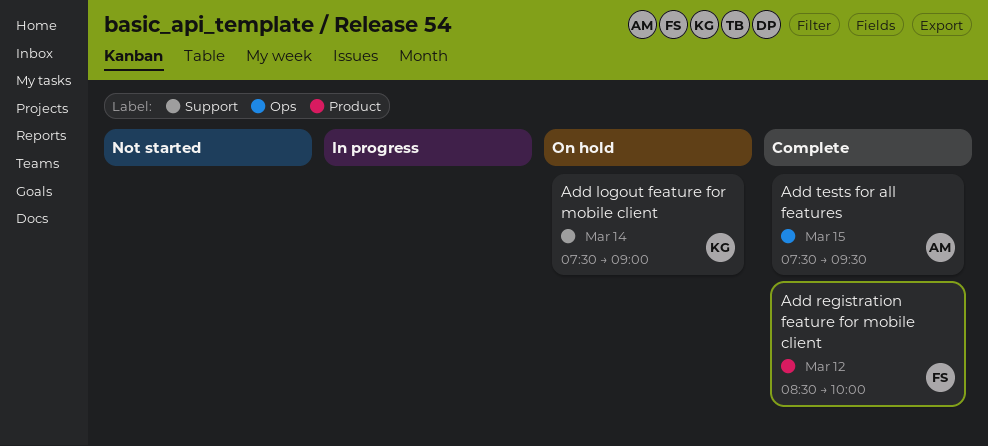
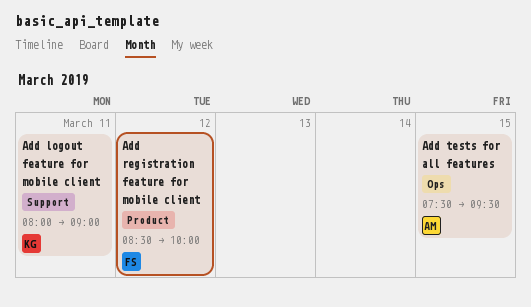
Add logout feature for mobile client, day: Mar 14 -> Mar 11
Add logout feature for mobile client, begins: 07:30 -> 08:00

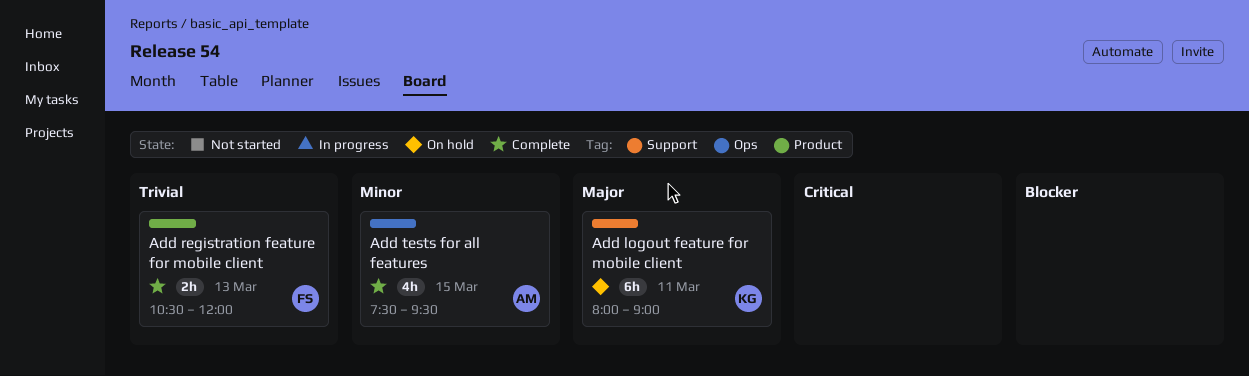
Add registration feature for mobile client, day: Mar 12 -> Mar 13
Add registration feature for mobile client, begins: 08:30 -> 10:30
Add registration feature for mobile client, ends: 10:00 -> 12:00

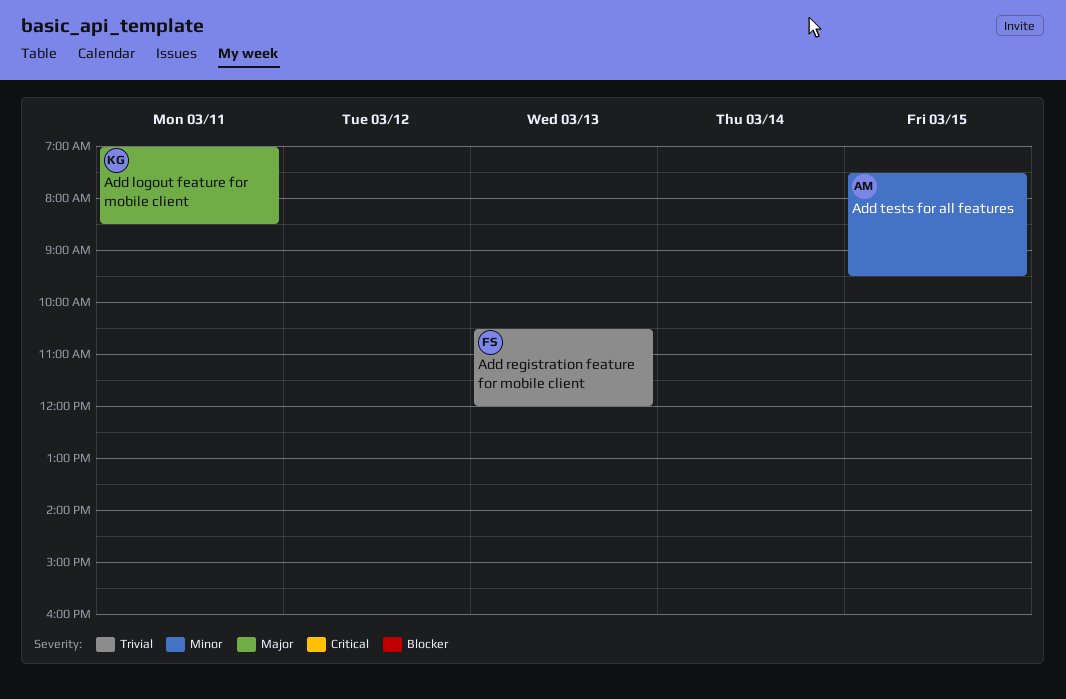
Add logout feature for mobile client, begins: 08:00 -> 07:00
Add logout feature for mobile client, ends: 09:00 -> 08:30

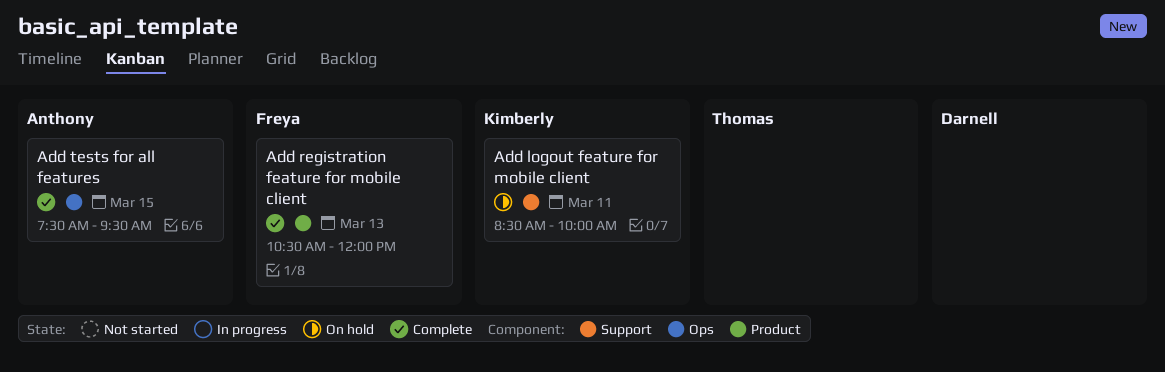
Add logout feature for mobile client, begins: 07:00 -> 08:30
Add logout feature for mobile client, ends: 08:30 -> 10:00

